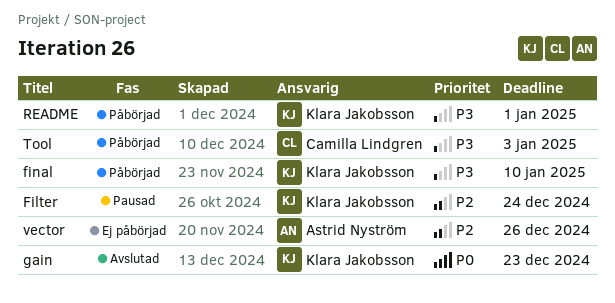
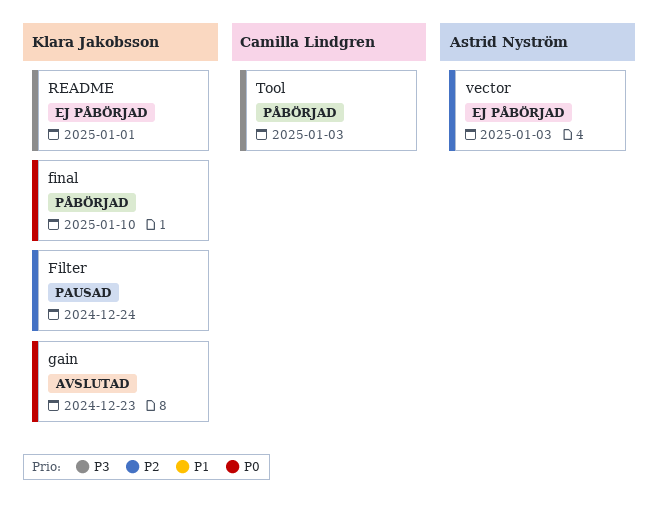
final, priority: P3 -> P0
README, status: Påbörjad -> Ej påbörjad
vector, due: Dec 26 -> Jan 3

